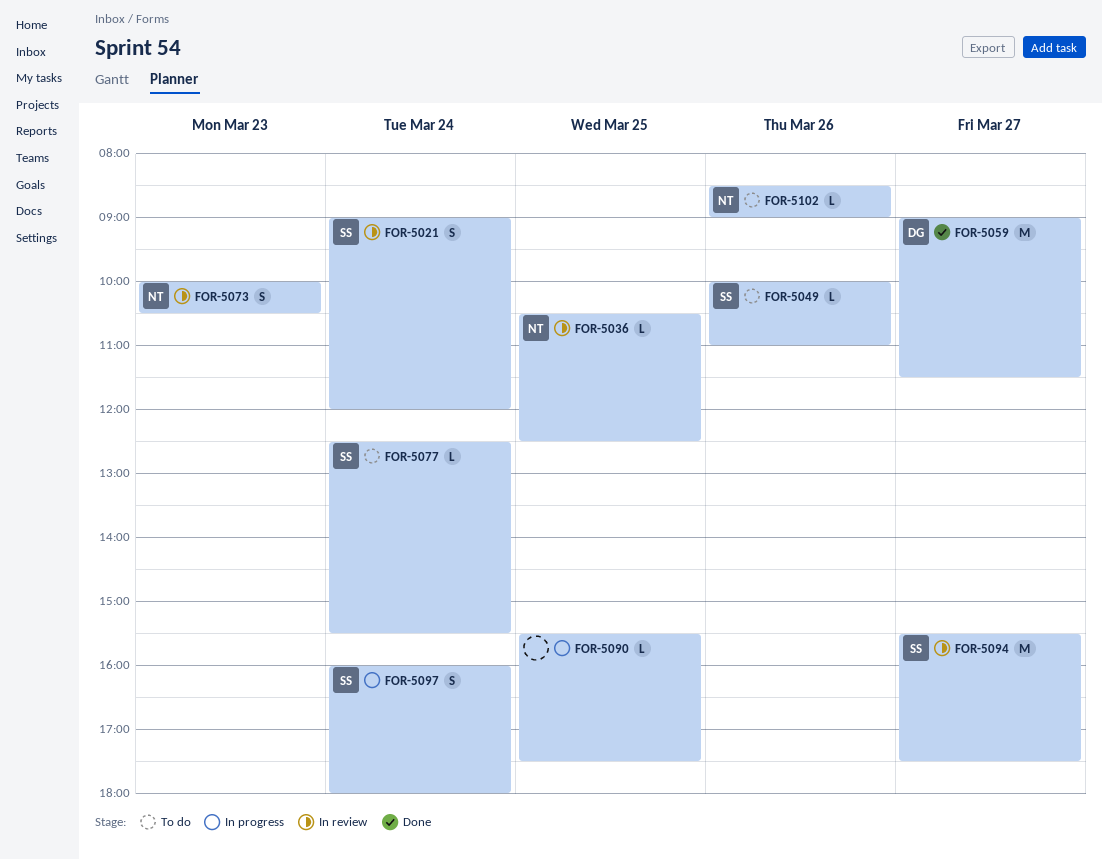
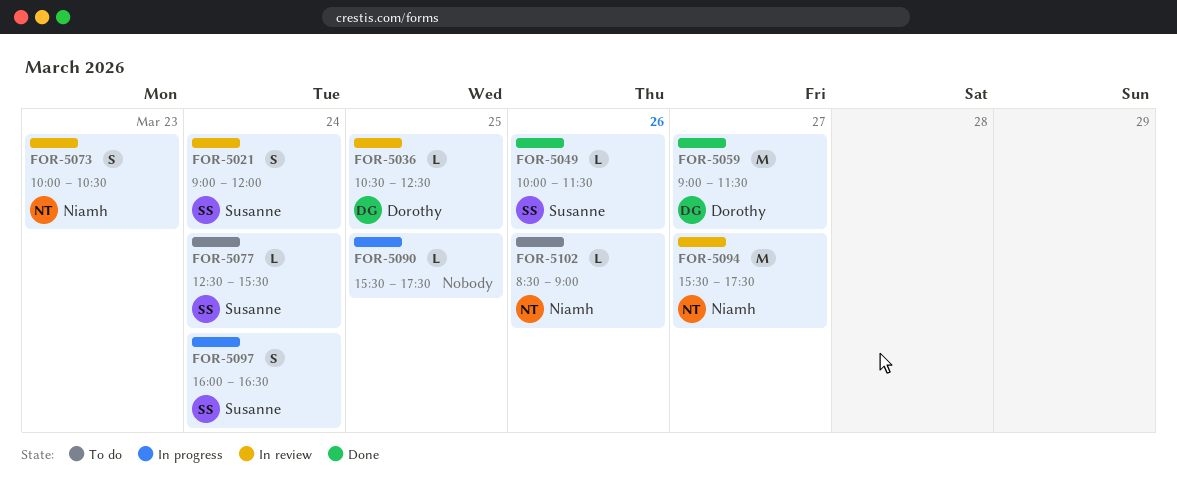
FOR-5036, owner: Niamh -> Dorothy
FOR-5049, status: To do -> Done
FOR-5049, ends: 11:00 -> 11:30
FOR-5094, owner: Susanne -> Niamh
FOR-5097, ends: 18:00 -> 16:30

